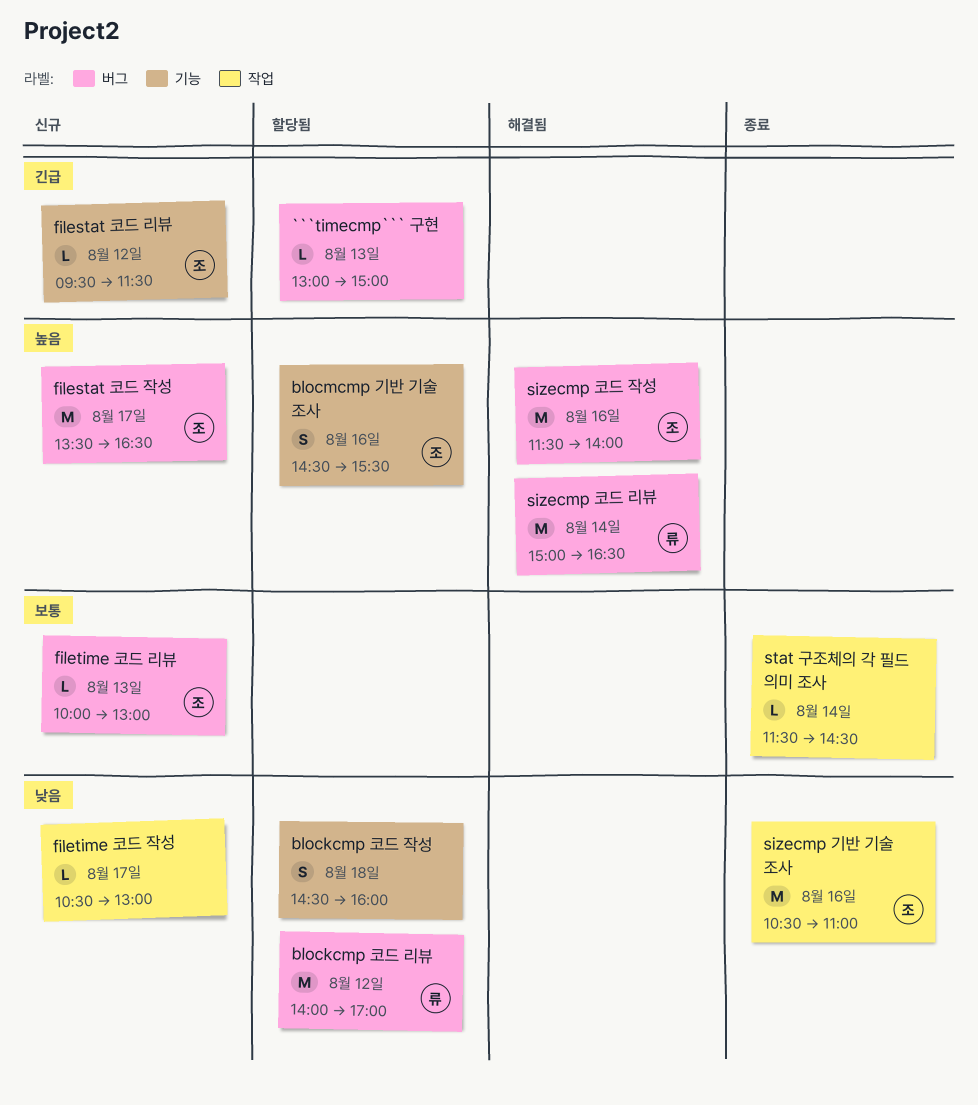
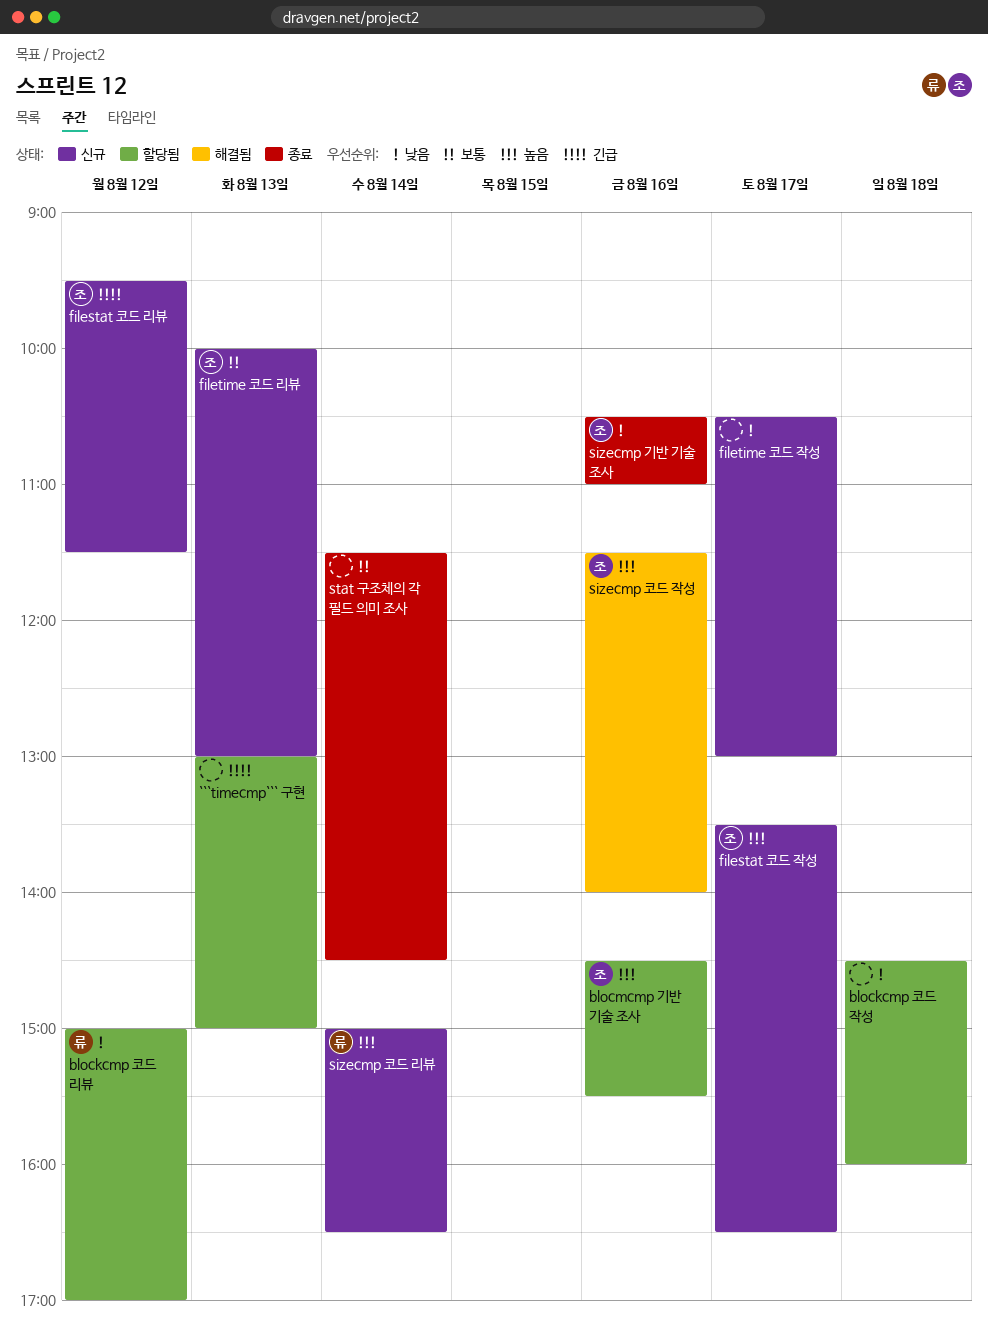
blockcmp 코드 리뷰, begins: 14:00 -> 15:00
sizecmp 코드 리뷰, status: 해결됨 -> 신규

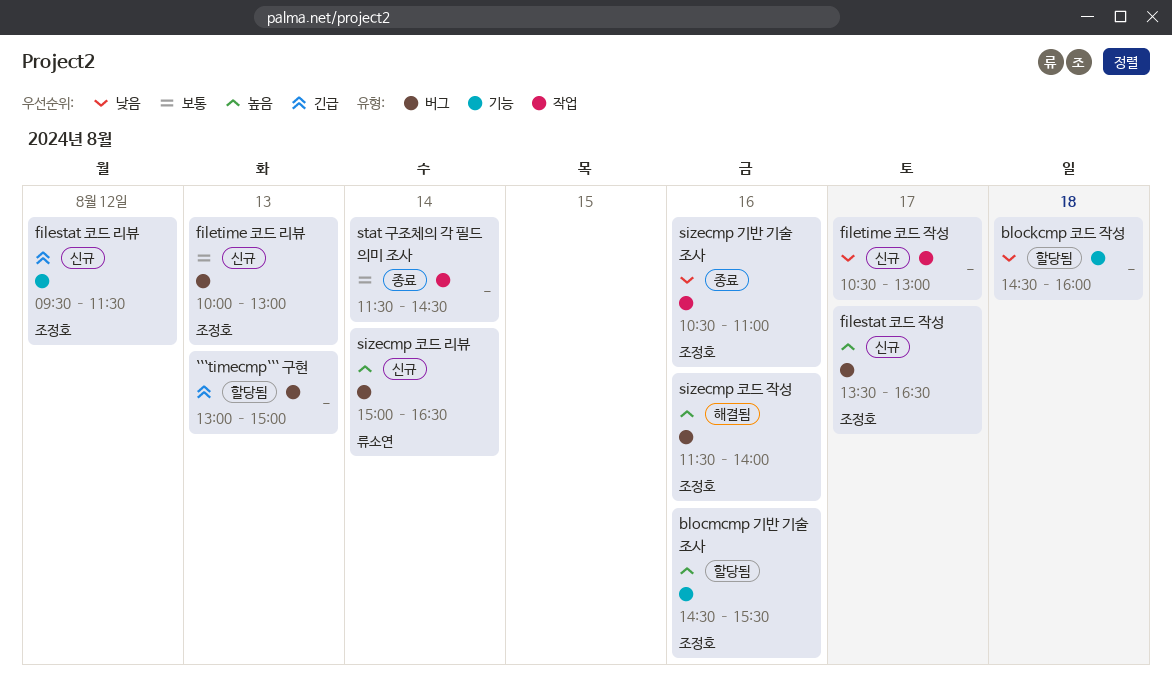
blockcmp 코드 리뷰: present -> none

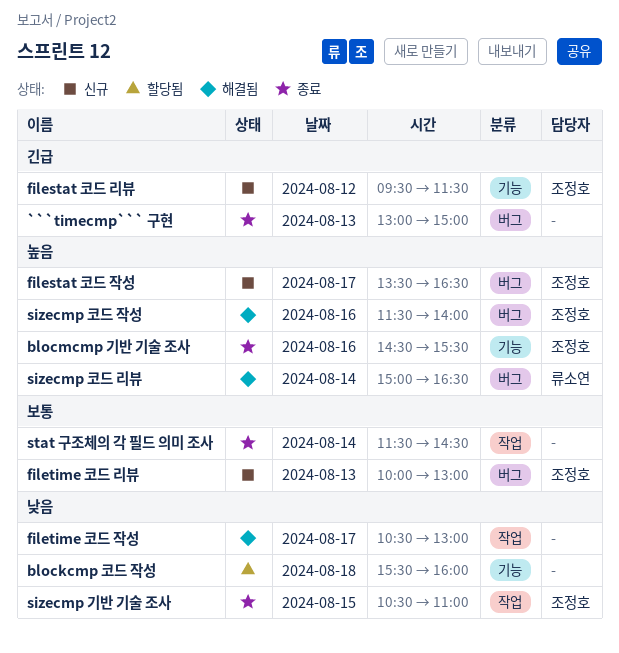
```timecmp``` 구현, status: 할당됨 -> 종료
blockcmp 코드 작성, begins: 14:30 -> 15:30
blocmcmp 기반 기술 조사, status: 할당됨 -> 종료
filetime 코드 작성, status: 신규 -> 해결됨
sizecmp 기반 기술 조사, day: Aug 16 -> Aug 15
sizecmp 코드 리뷰, status: 신규 -> 해결됨

